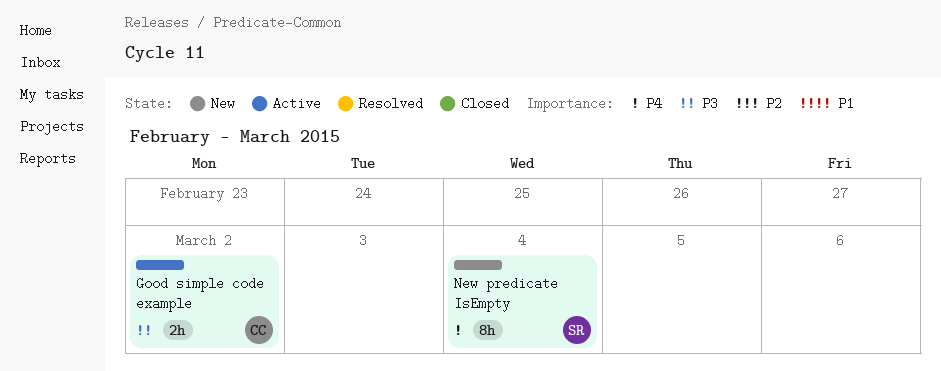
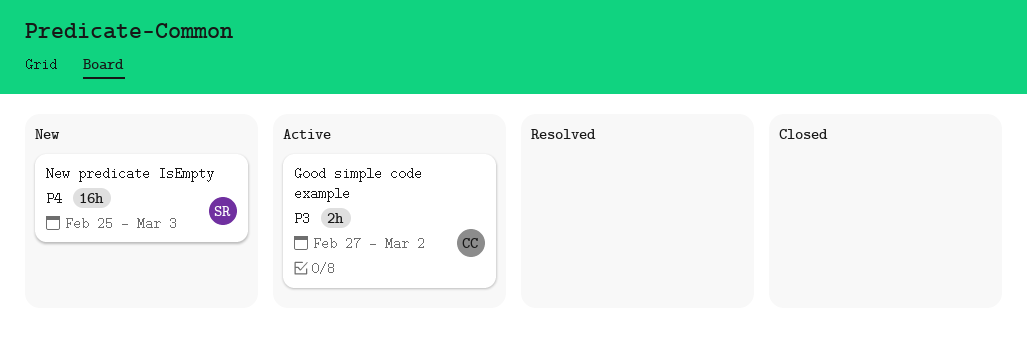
New predicate IsEmpty, estimate: 8h -> 16h
New predicate IsEmpty, due: Mar 4 -> Mar 3

